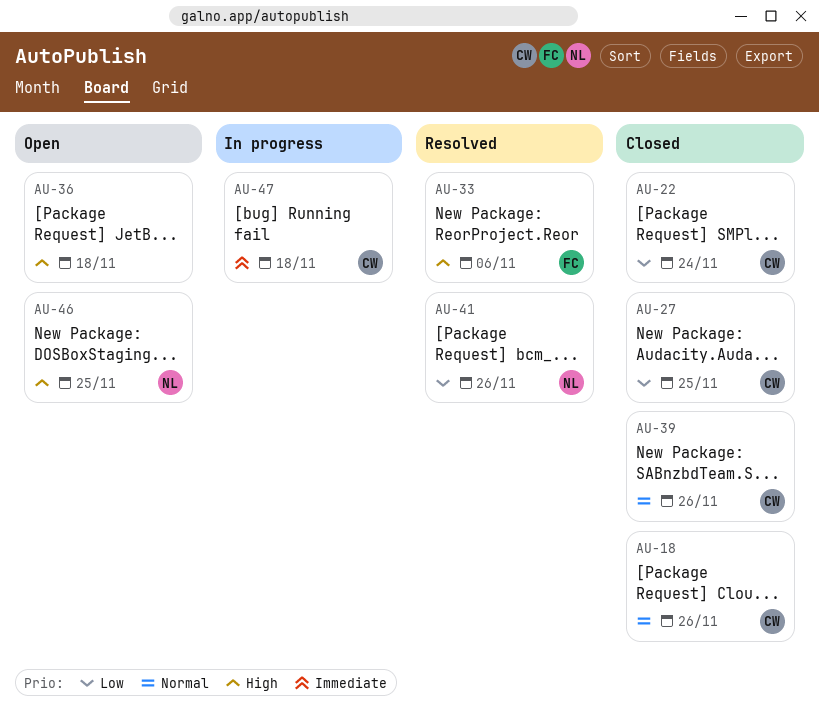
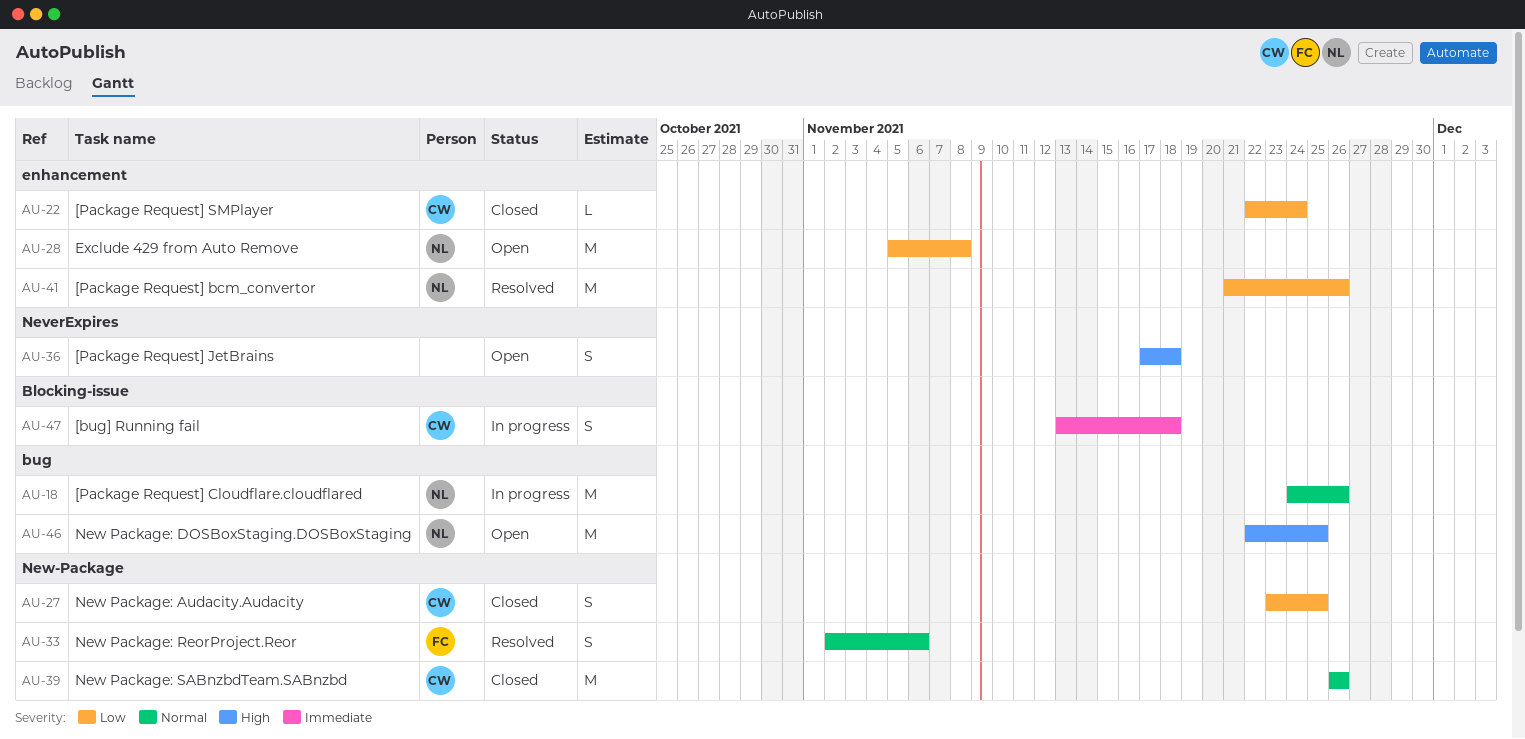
AU-18, status: Closed -> In progress
AU-18, owner: CW -> NL
AU-28: none -> present
AU-33, priority: High -> Normal

